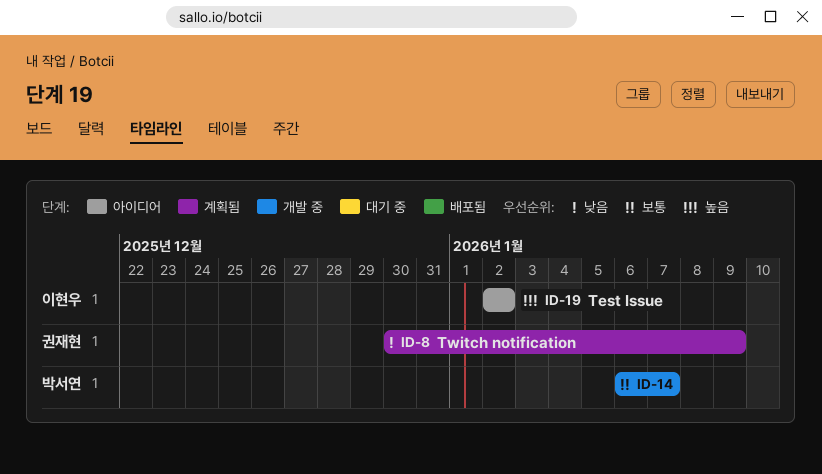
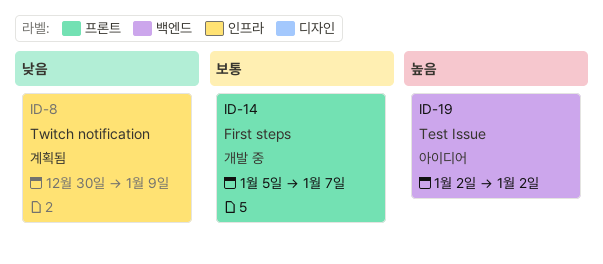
ID-14, start: Jan 6 -> Jan 5

